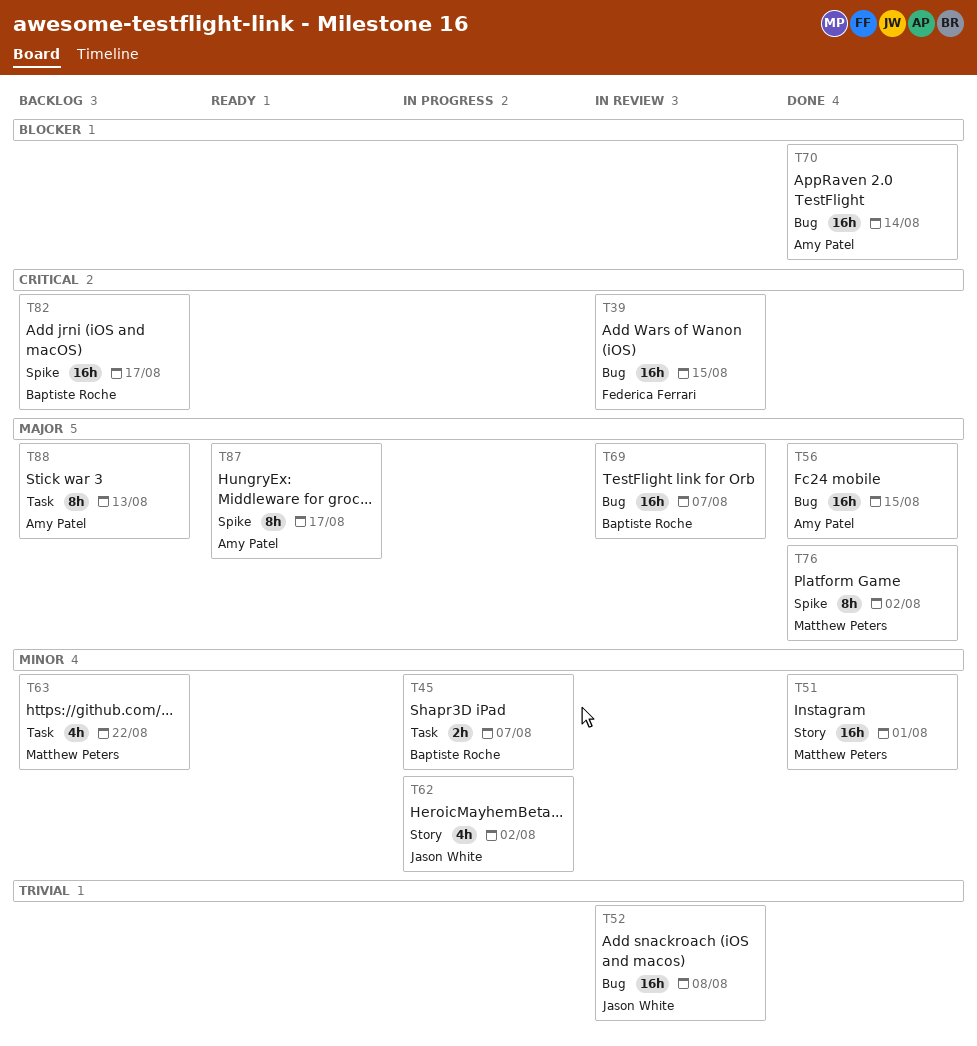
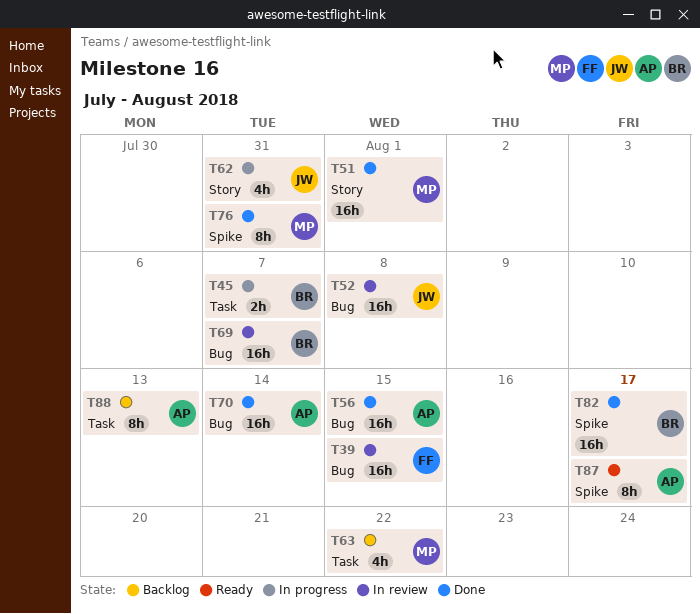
T62, due: Aug 2 -> Jul 31
T76, due: Aug 2 -> Jul 31
T82, status: Backlog -> Done

